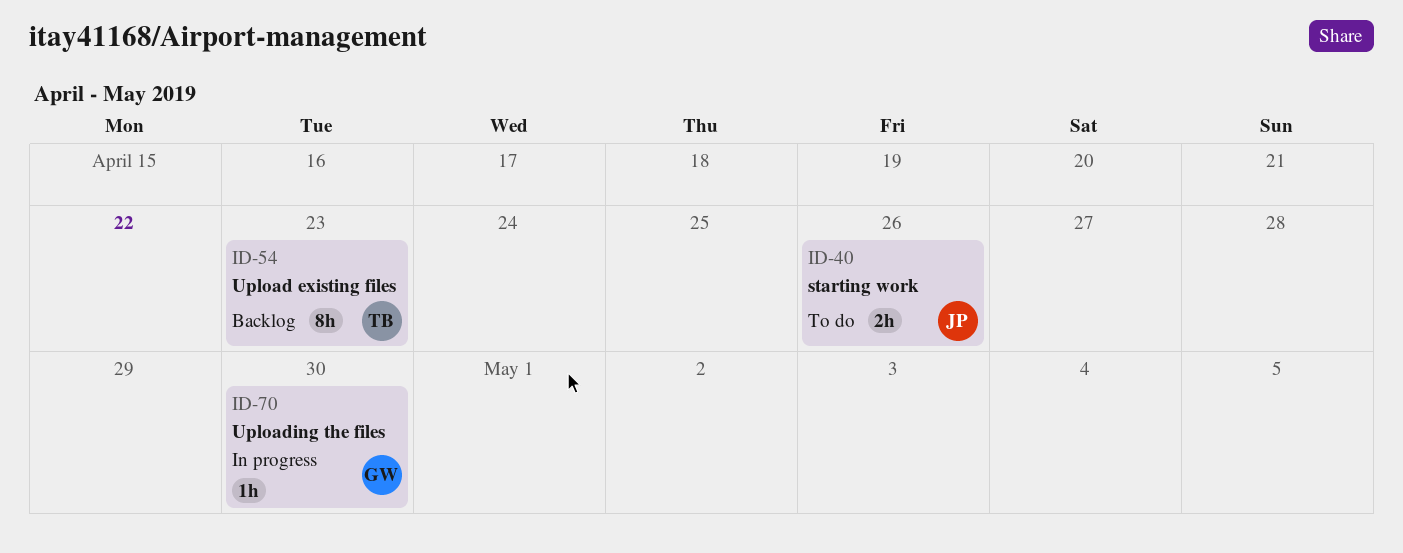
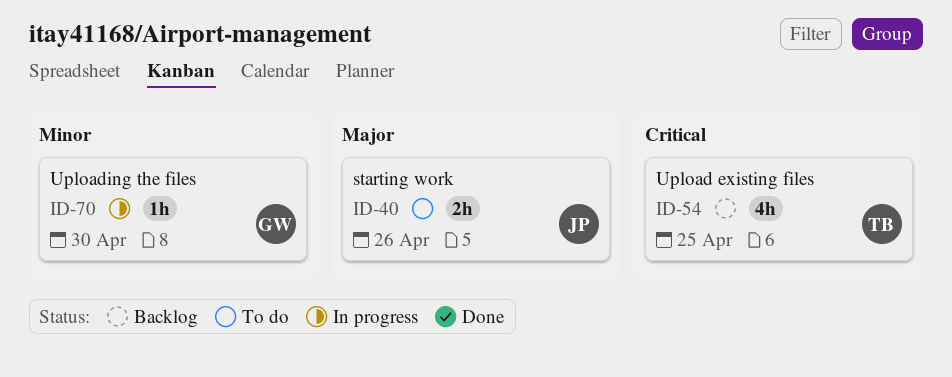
ID-54, estimate: 8h -> 4h
ID-54, due: Apr 23 -> Apr 25

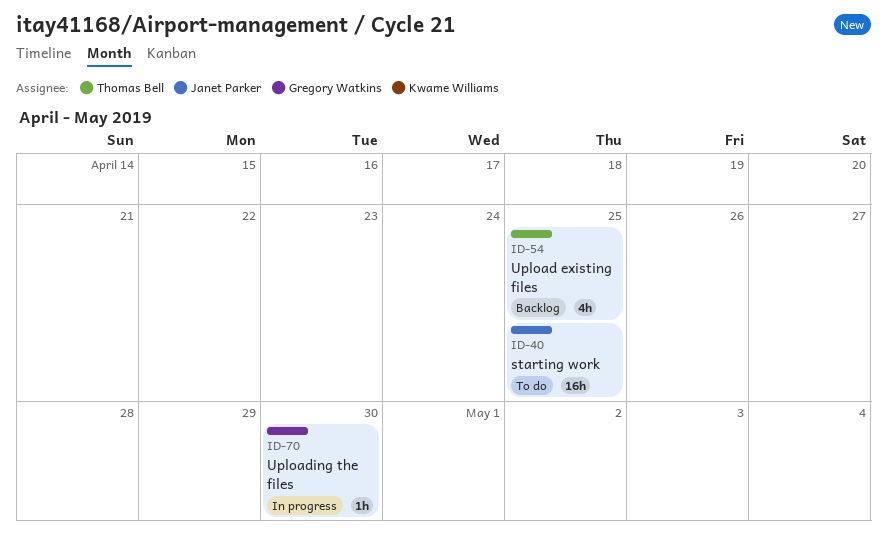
ID-40, estimate: 2h -> 16h
ID-40, due: Apr 26 -> Apr 25

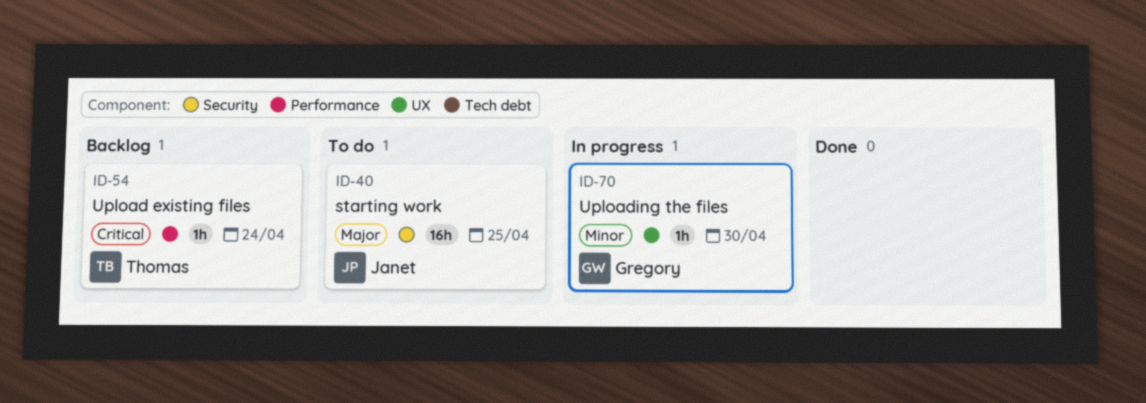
ID-54, estimate: 4h -> 1h
ID-54, due: Apr 25 -> Apr 24

